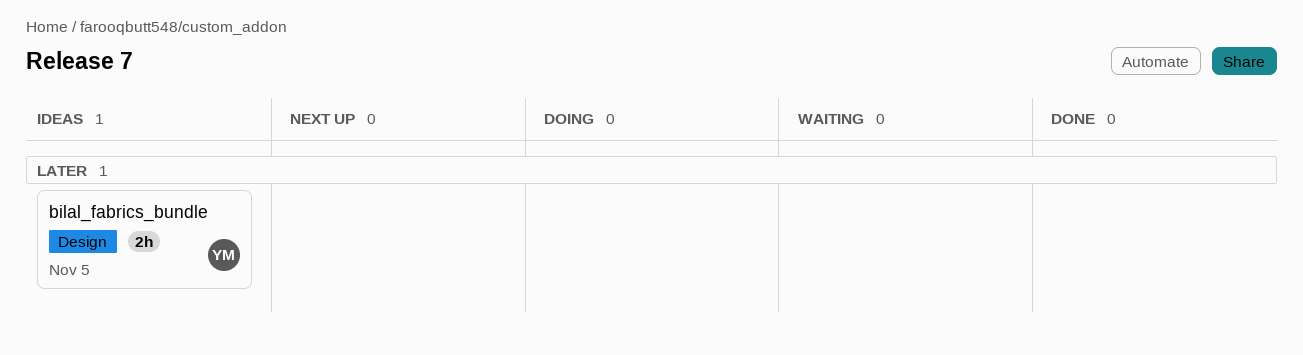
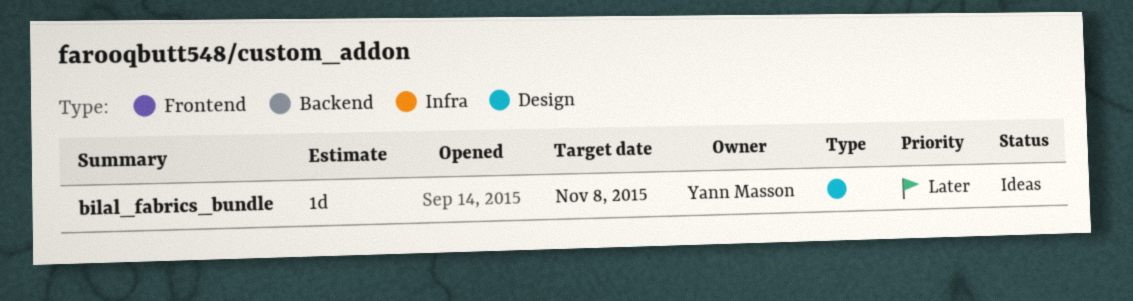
bilal_fabrics_bundle, estimate: 2h -> 1d
bilal_fabrics_bundle, due: Nov 5 -> Nov 8

